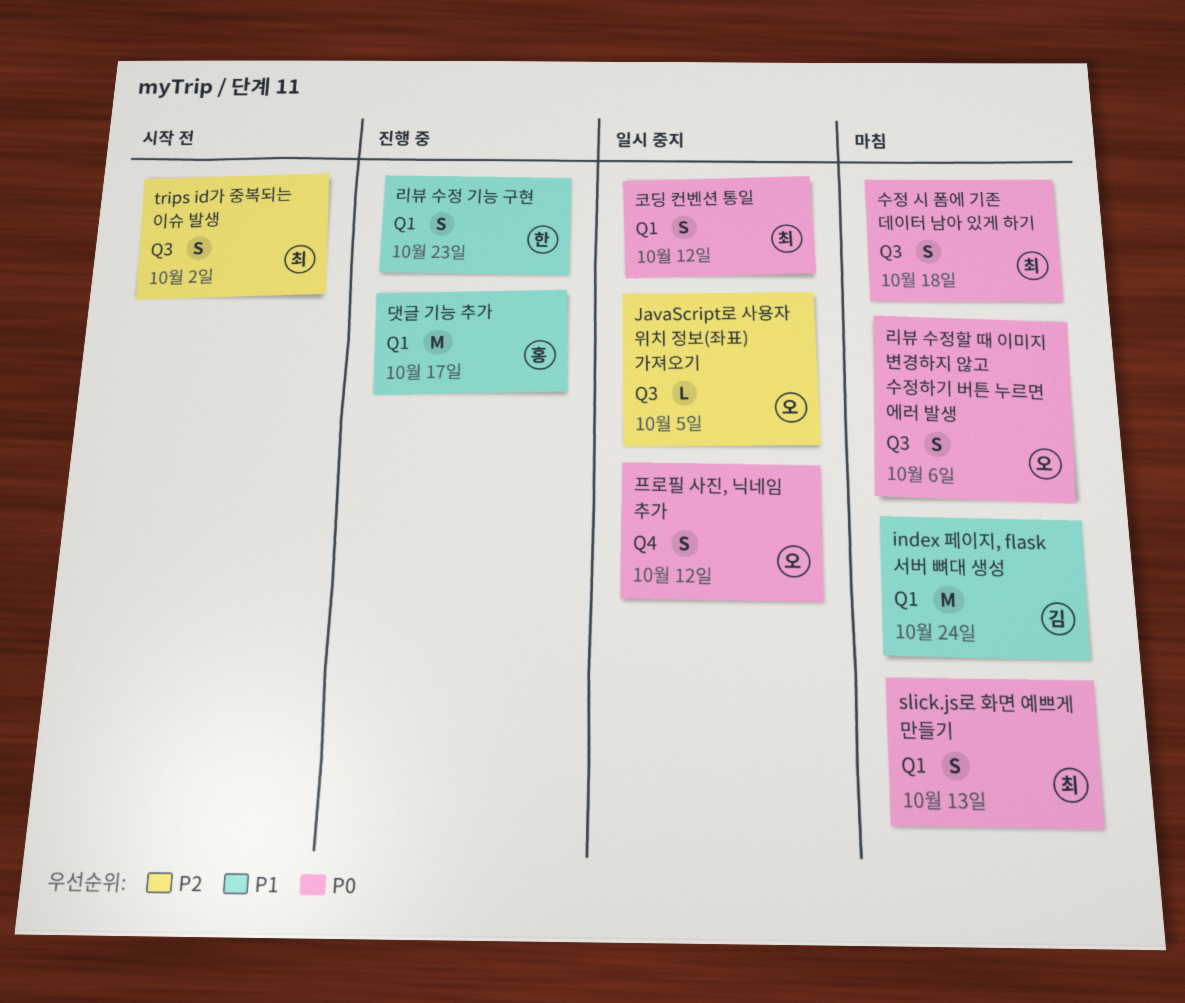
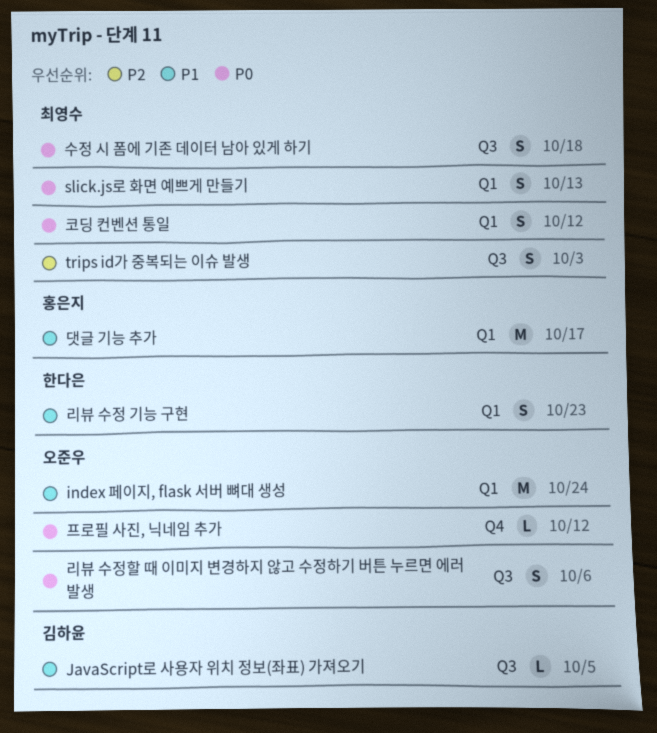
index 페이지, flask 서버 뼈대 생성, owner: 김하윤 -> 오준우
JavaScript로 사용자 위치 정보(좌표) 가져오기, owner: 오준우 -> 김하윤
JavaScript로 사용자 위치 정보(좌표) 가져오기, priority: P2 -> P1
trips id가 중복되는 이슈 발생, due: Oct 2 -> Oct 3
프로필 사진, 닉네임 추가, estimate: S -> L

